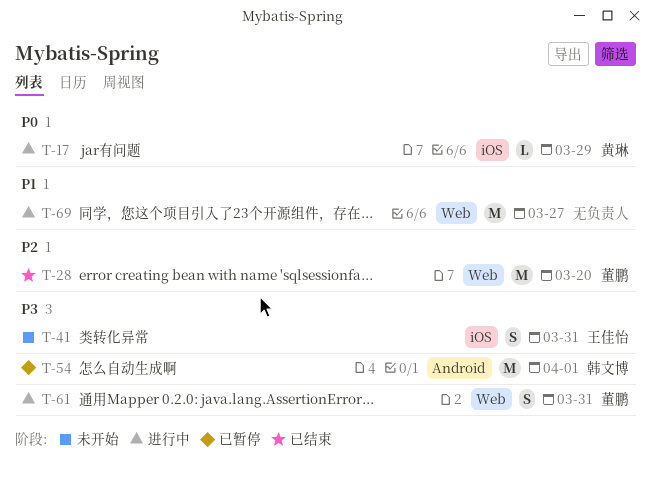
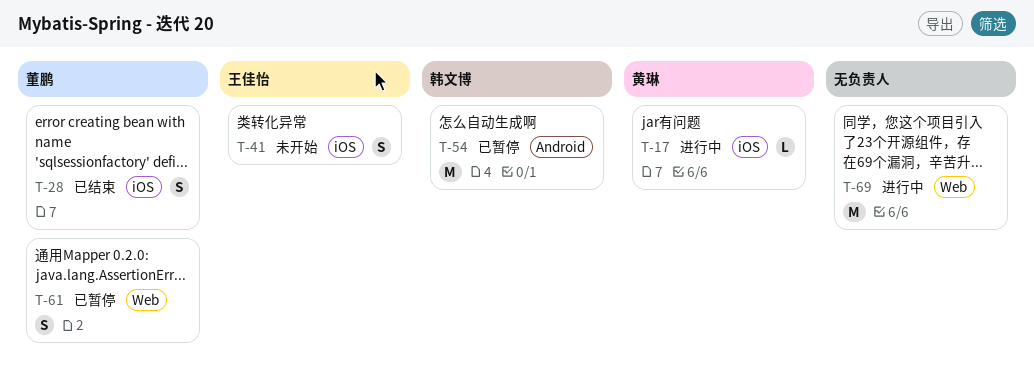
T-28, label: Web -> iOS
T-28, estimate: M -> S
T-61, status: 进行中 -> 已暂停

